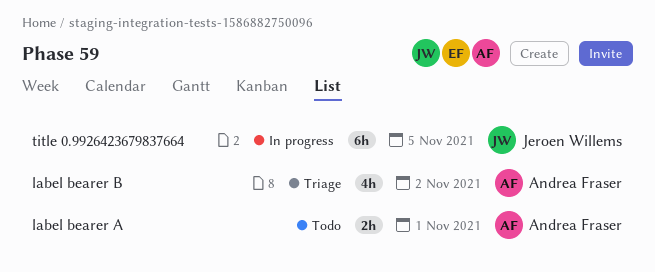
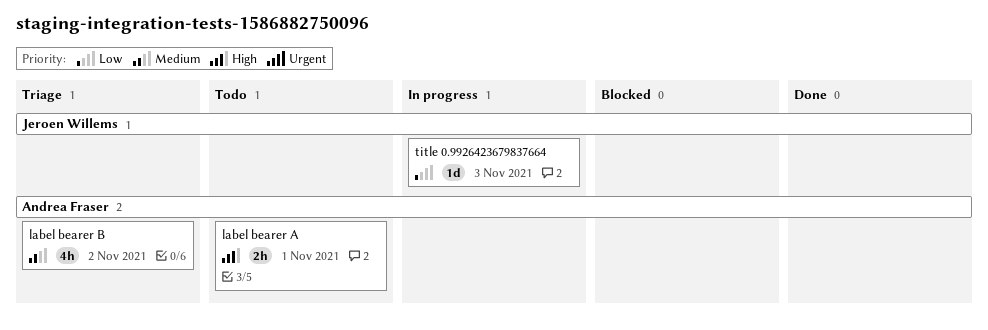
title 0.9926423679837664, estimate: 6h -> 1d
title 0.9926423679837664, due: Nov 5 -> Nov 3

